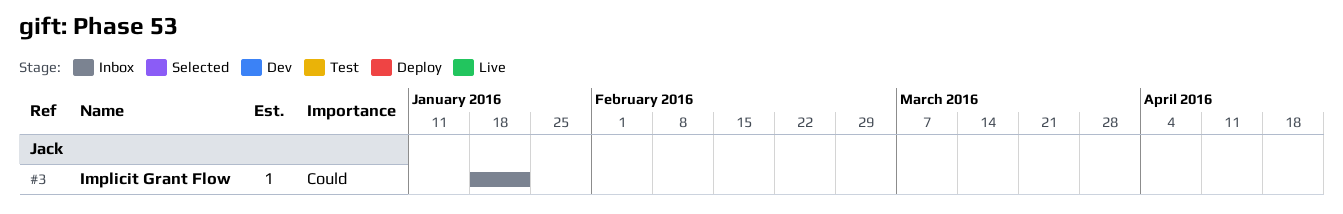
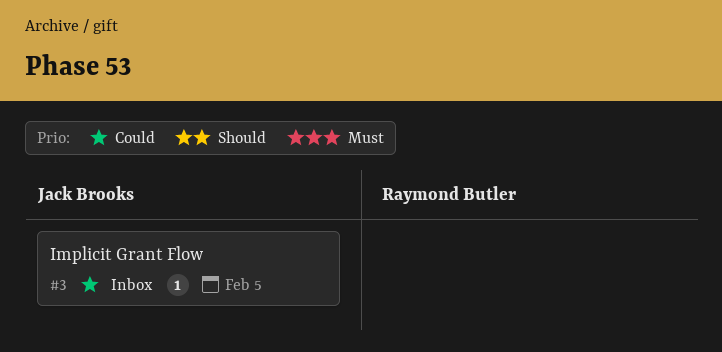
#3, due: Jan 22 -> Feb 5

